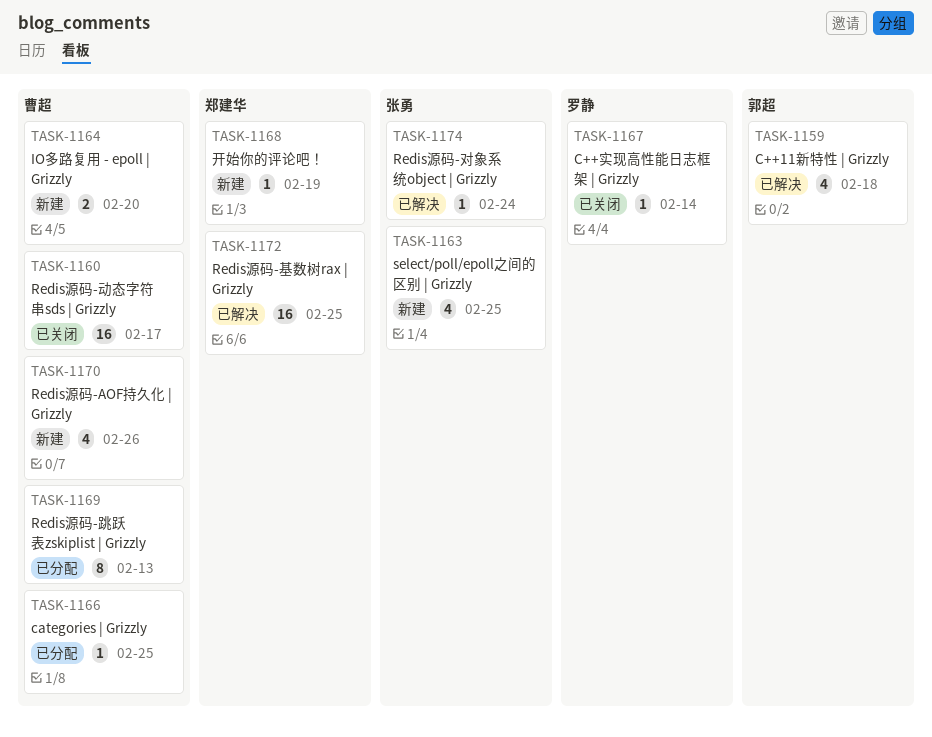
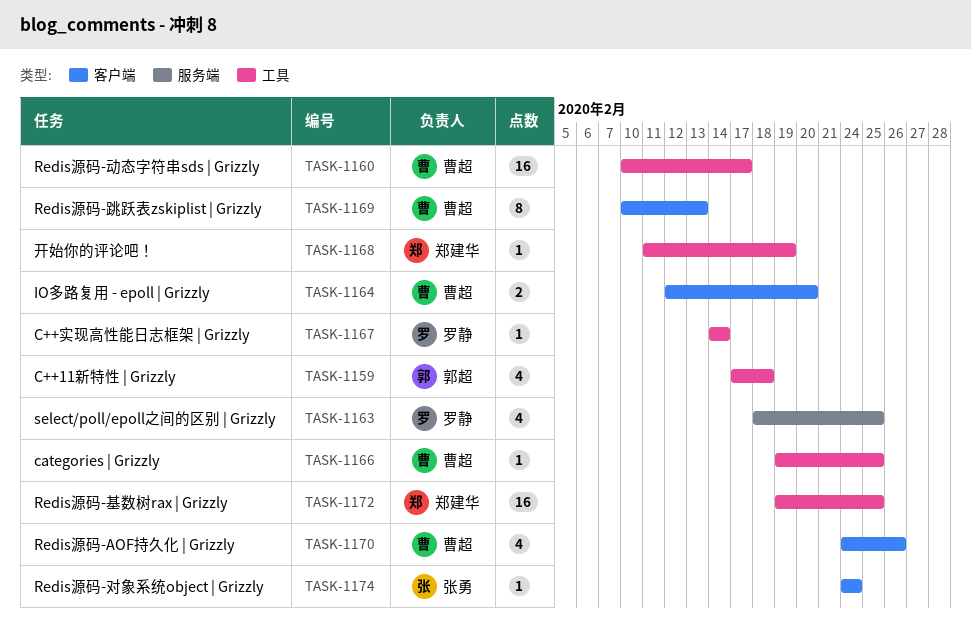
TASK-1163, owner: 张勇 -> 罗静

